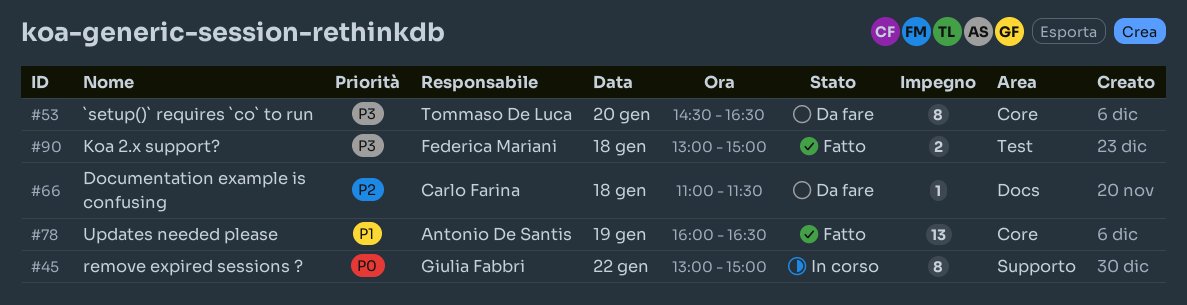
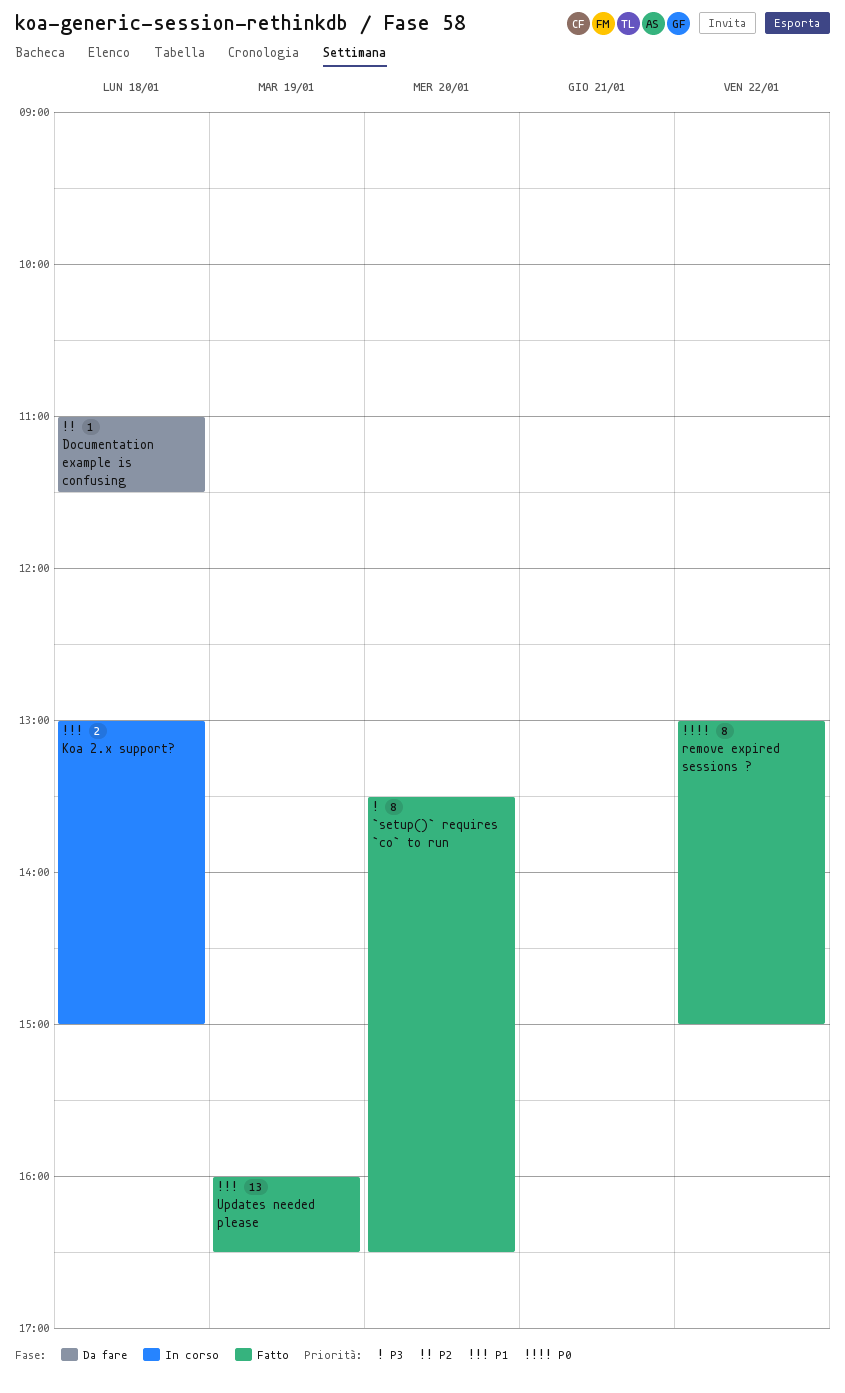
`setup()` requires `co` to run, status: Da fare -> Fatto
`setup()` requires `co` to run, begins: 14:30 -> 13:30
Koa 2.x support?, status: Fatto -> In corso
Koa 2.x support?, priority: P3 -> P1
remove expired sessions ?, status: In corso -> Fatto

